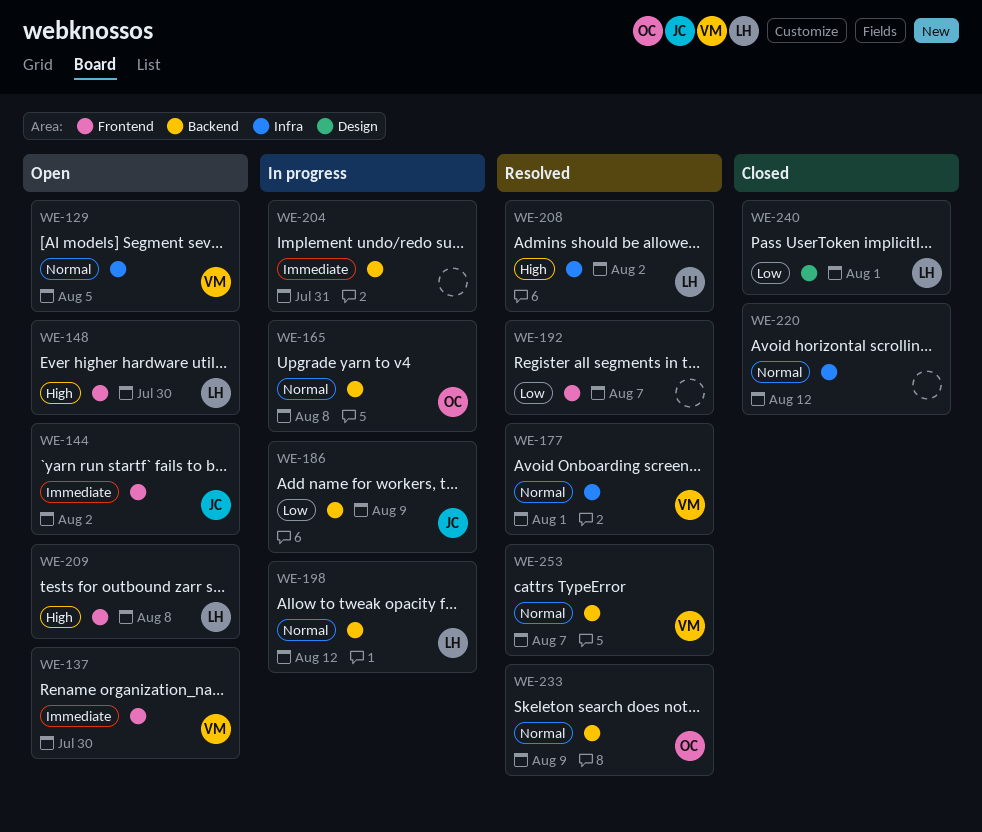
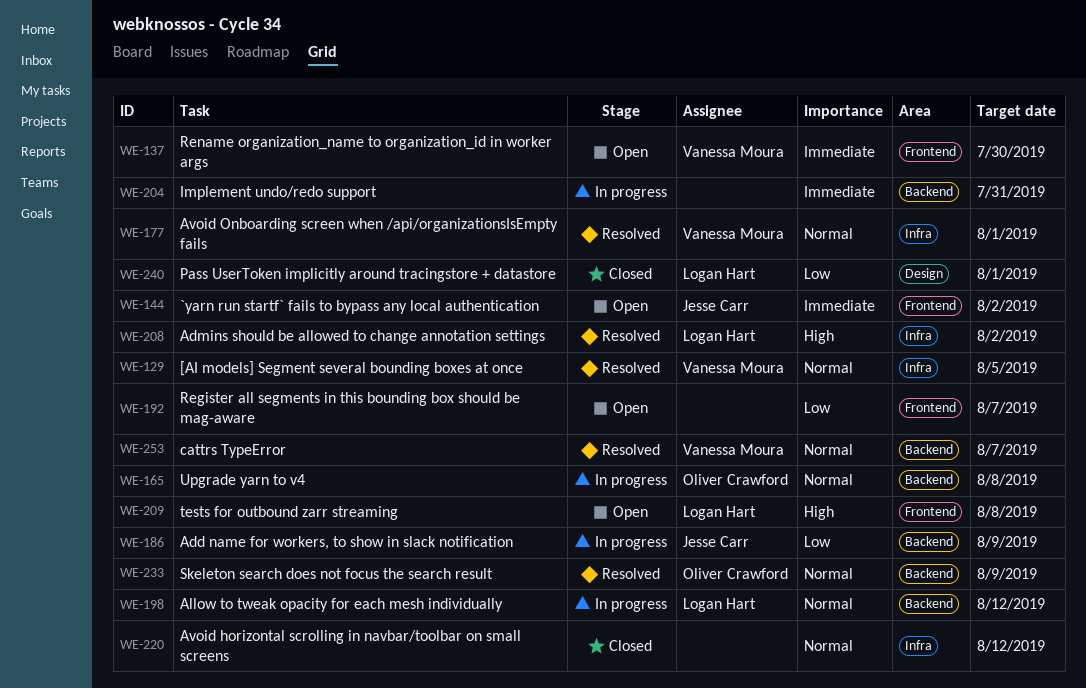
WE-129, status: Open -> Resolved
WE-148: present -> none
WE-192, status: Resolved -> Open

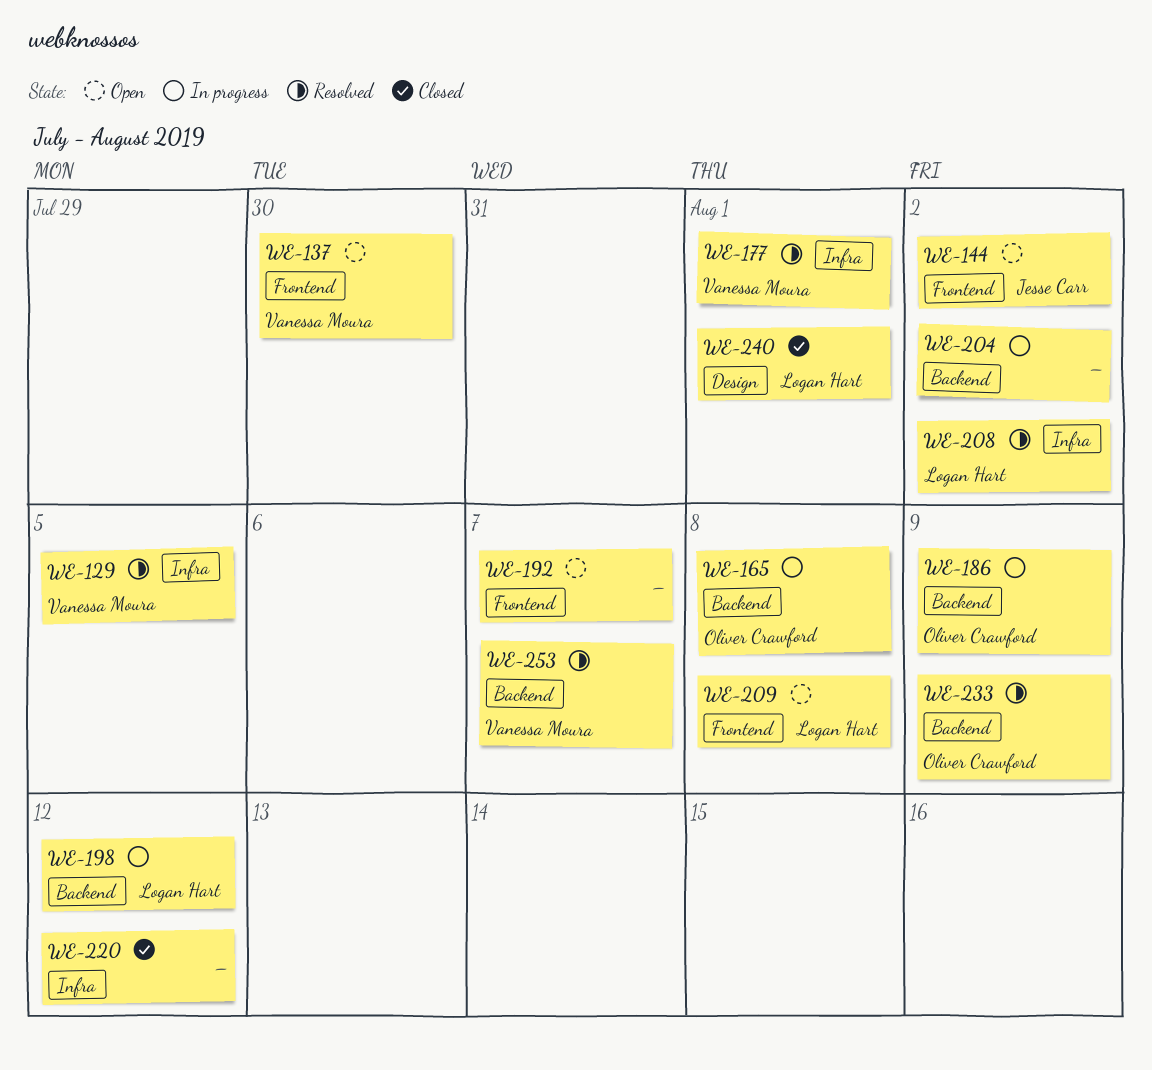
WE-186, owner: Jesse Carr -> Oliver Crawford
WE-204, due: Jul 31 -> Aug 2

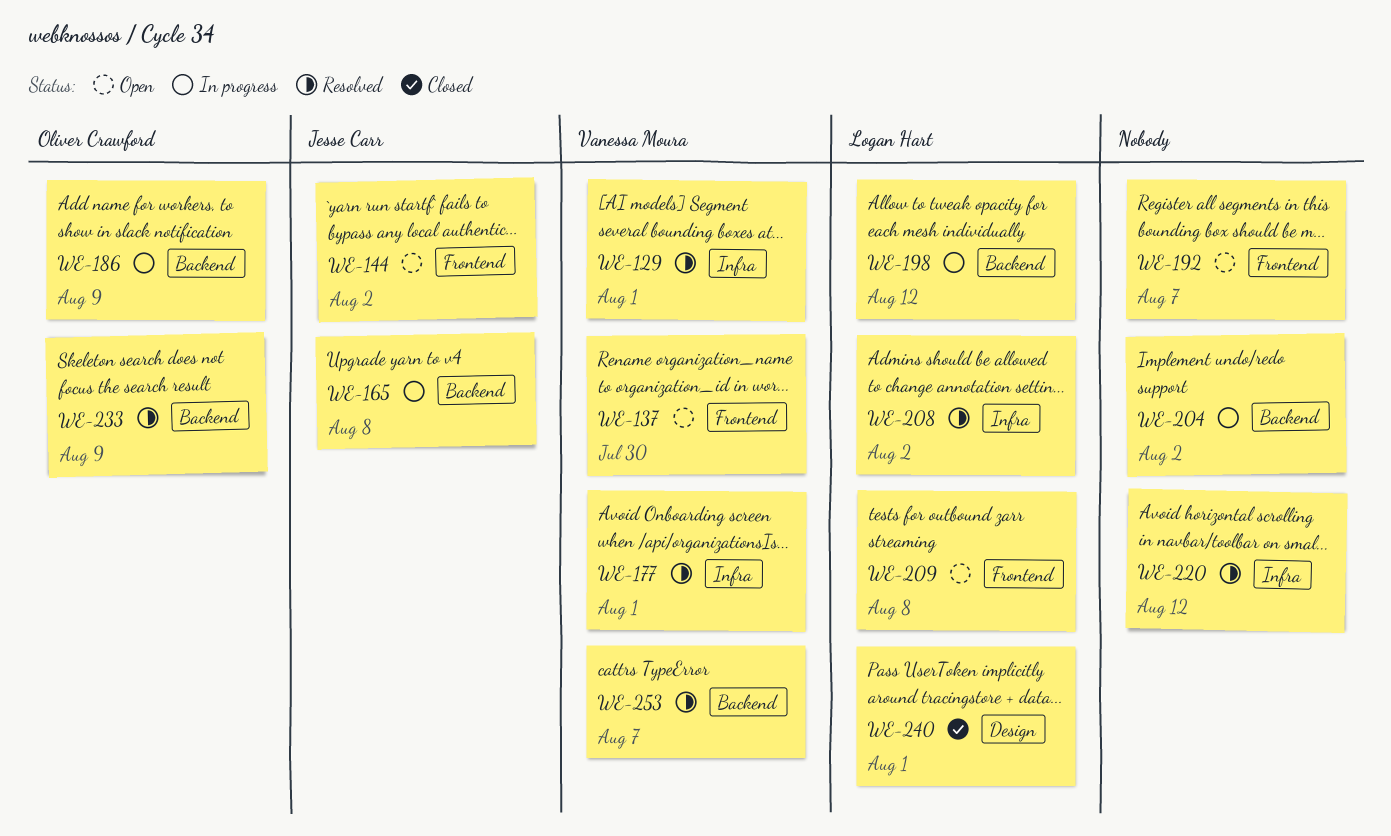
WE-129, due: Aug 5 -> Aug 1
WE-165, owner: Oliver Crawford -> Jesse Carr
WE-220, status: Closed -> Resolved

